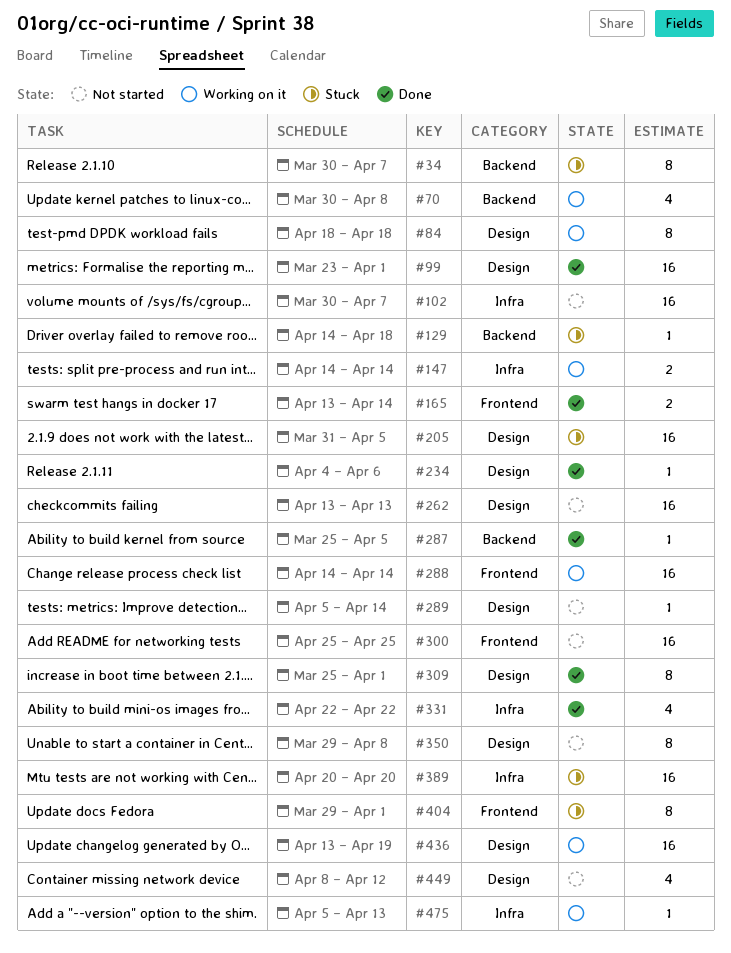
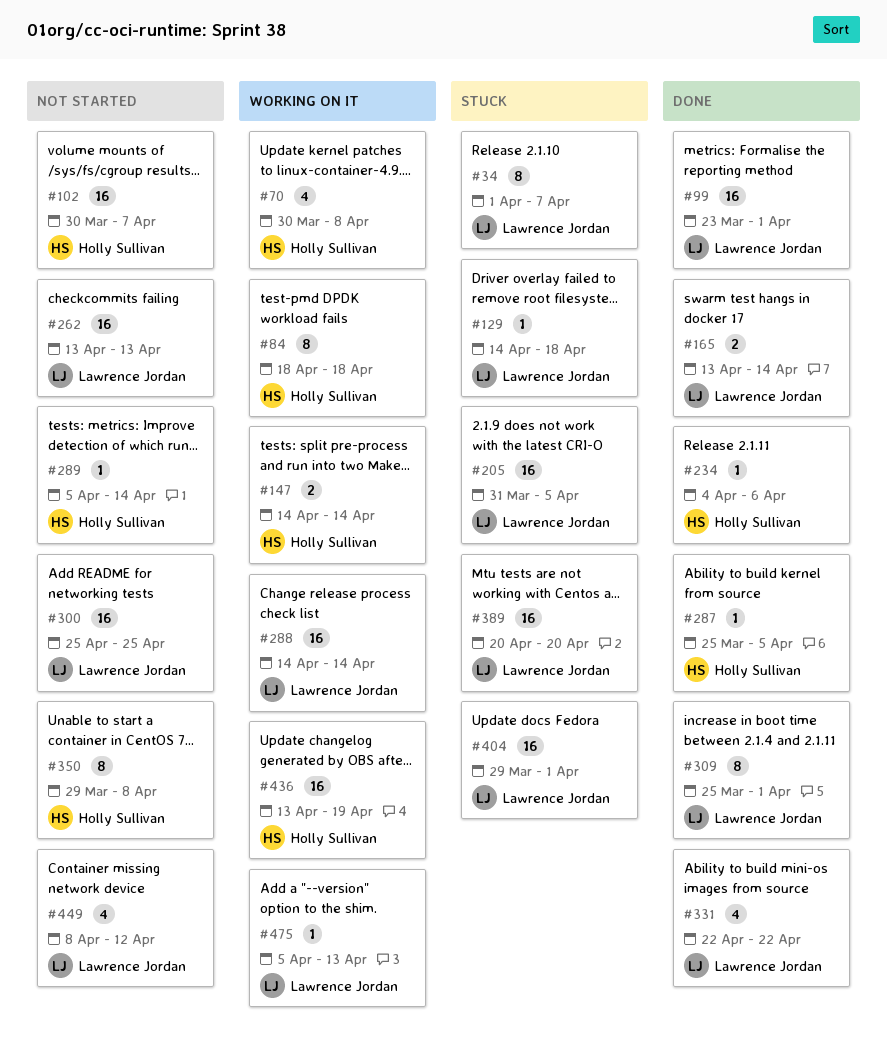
#34, start: Mar 30 -> Apr 1
#404, estimate: 8 -> 16

